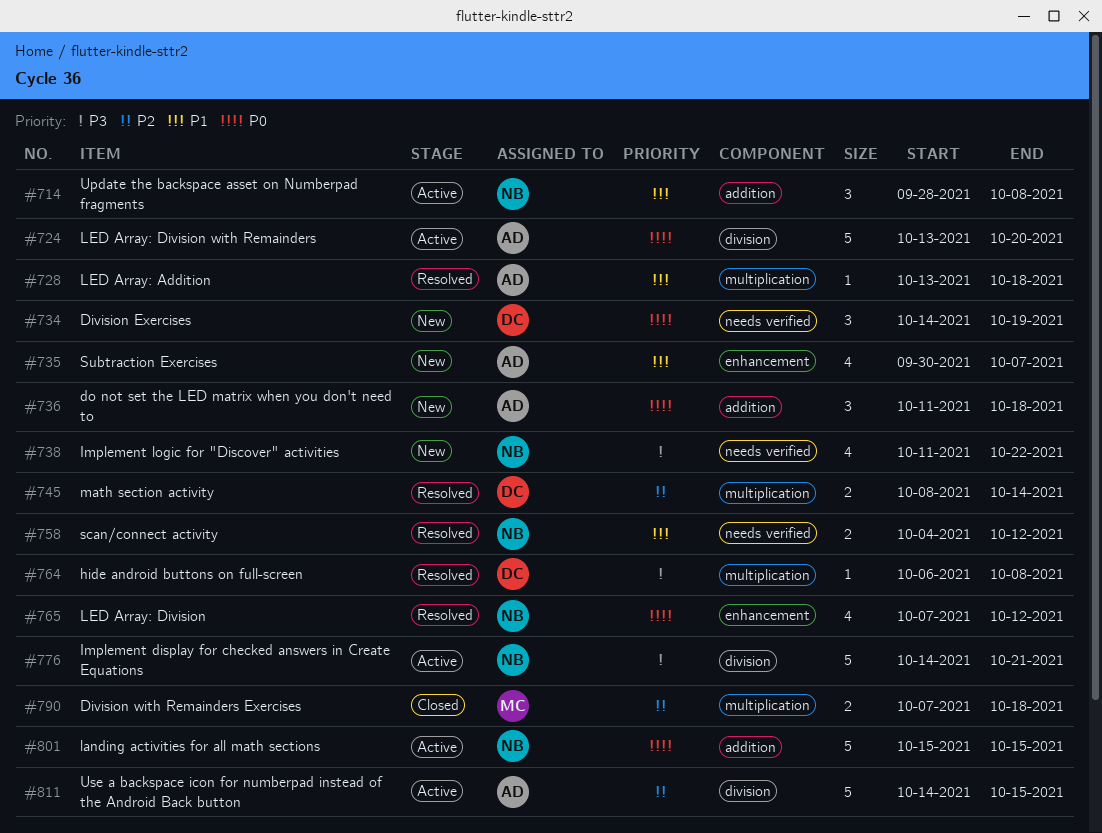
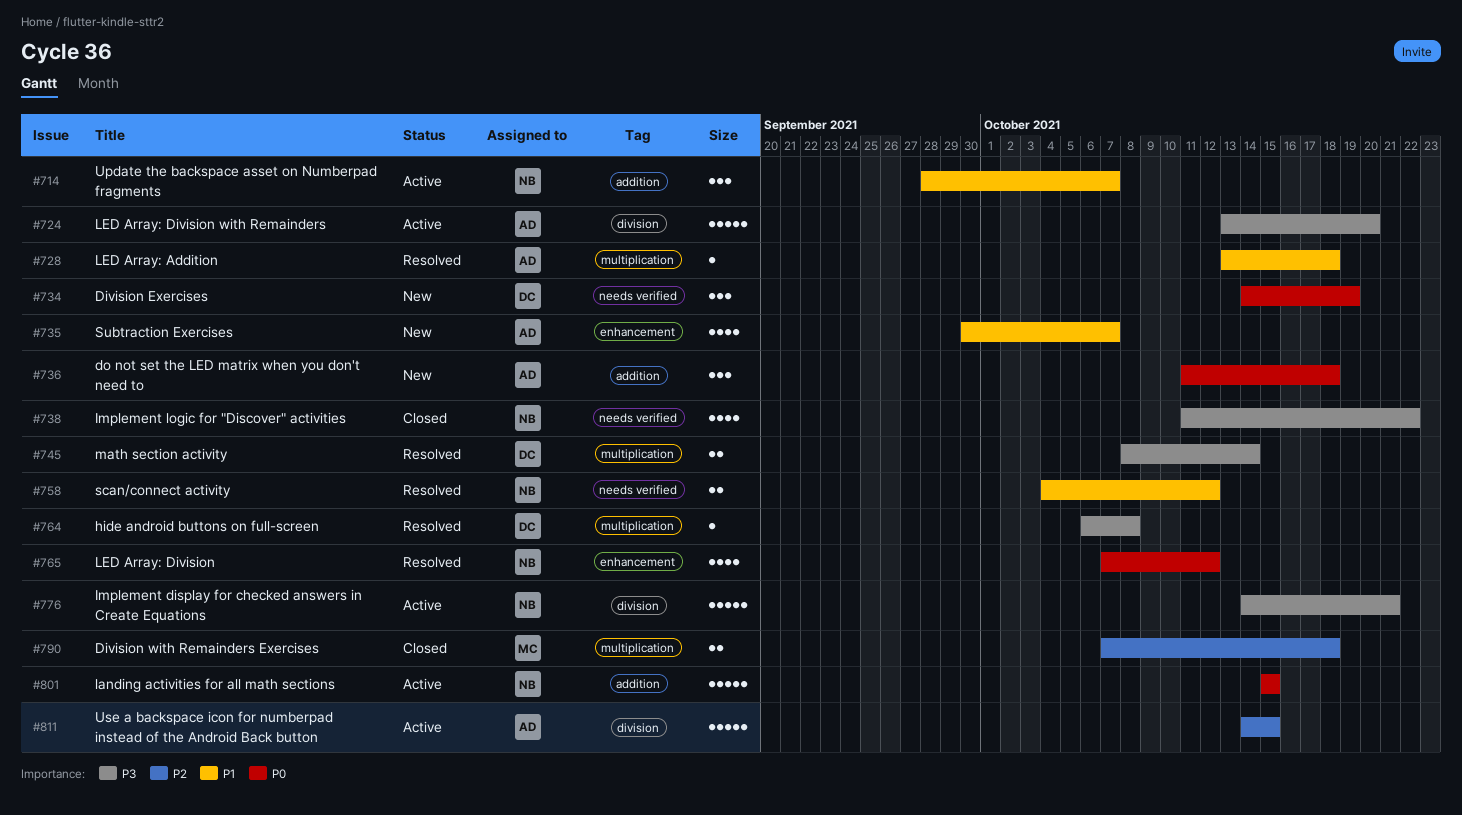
#714, due: Oct 8 -> Oct 7
#724, priority: P0 -> P3
#738, status: New -> Closed
#745, priority: P2 -> P3

